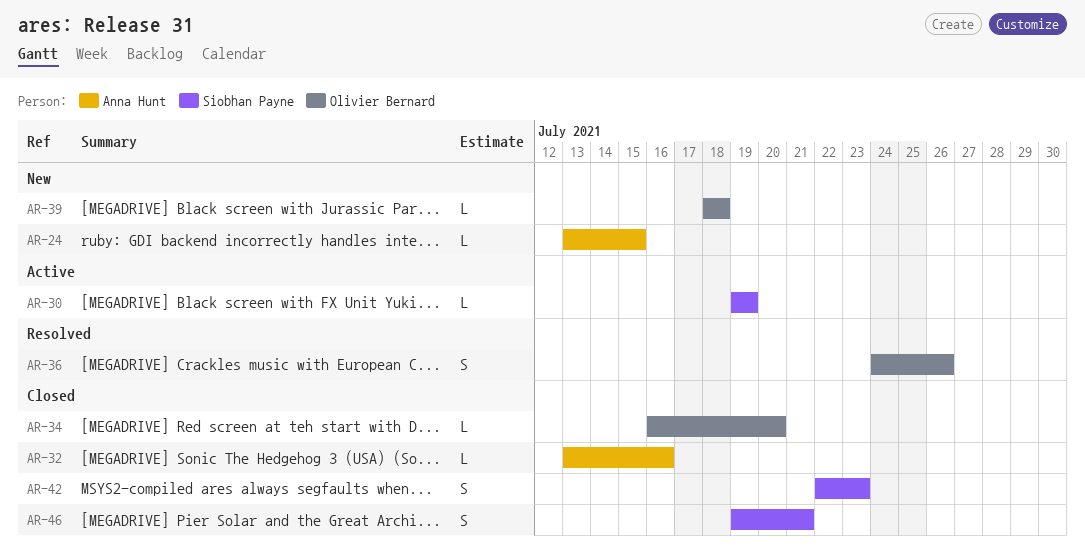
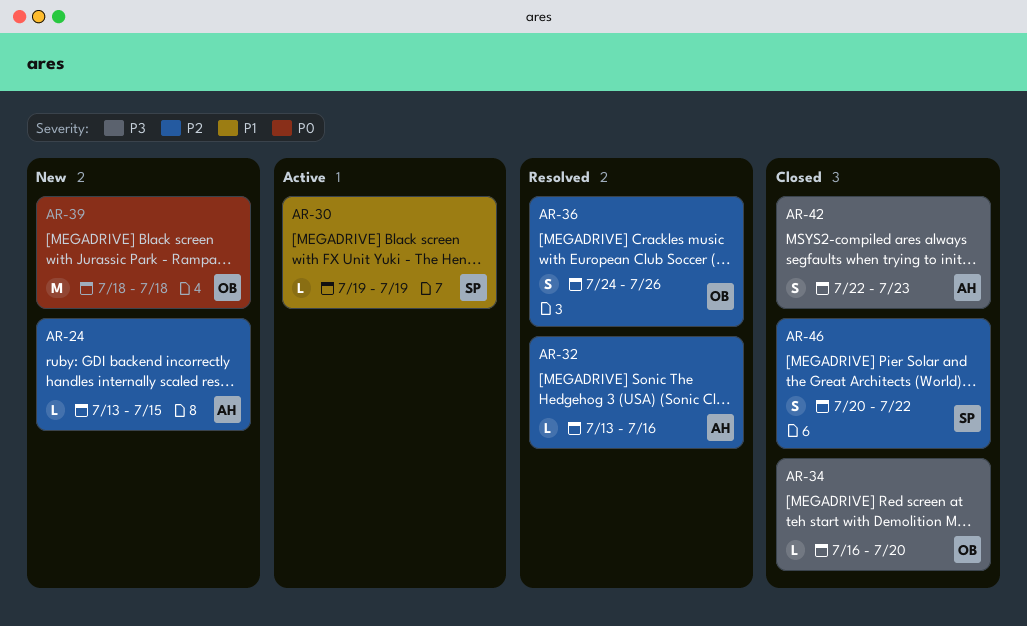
AR-32, status: Closed -> Resolved
AR-39, estimate: L -> M
AR-42, owner: Siobhan Payne -> Anna Hunt
AR-46, start: Jul 19 -> Jul 20
AR-46, due: Jul 21 -> Jul 22

